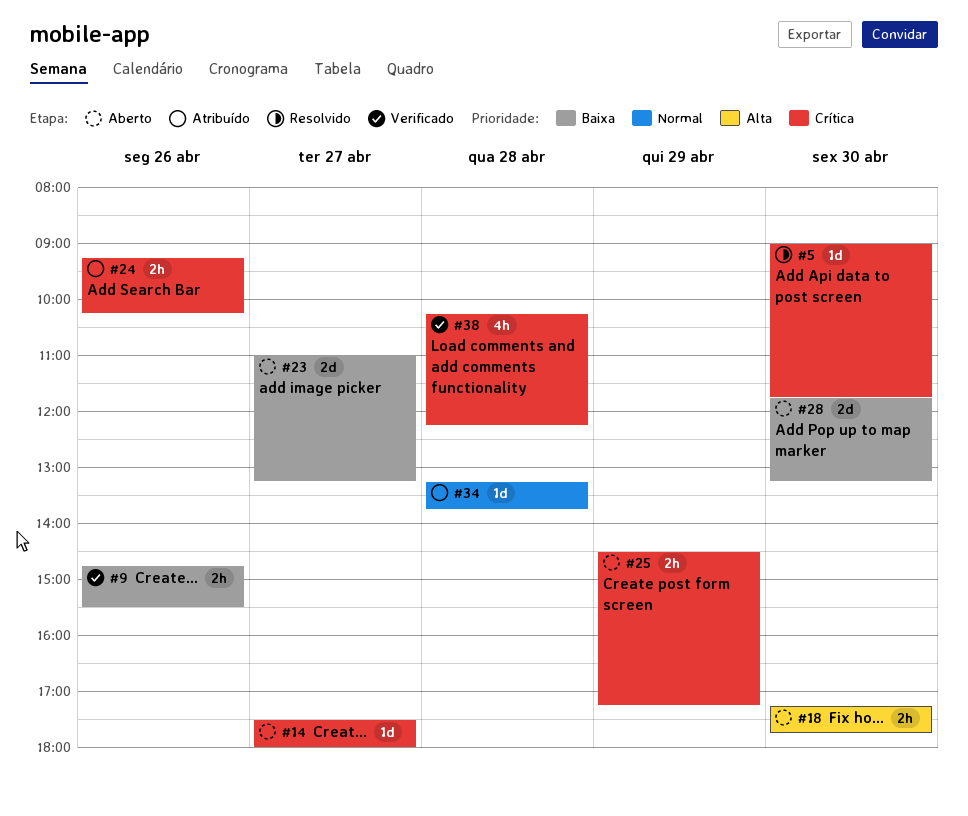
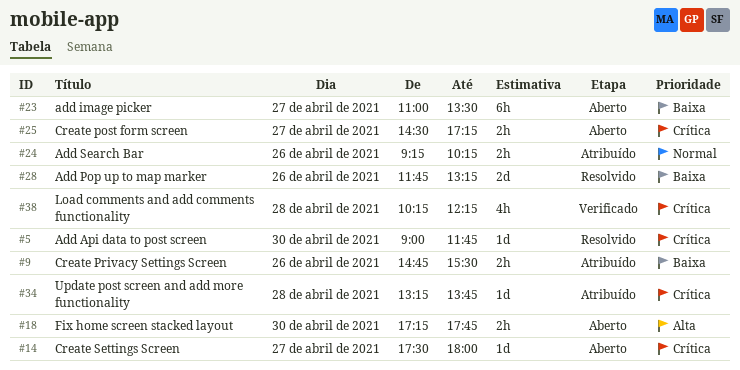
#9, status: Verificado -> Atribuído
#23, estimate: 2d -> 6h
#23, ends: 13:15 -> 13:30
#24, priority: Crítica -> Normal
#25, day: Apr 29 -> Apr 27
#28, status: Aberto -> Resolvido
#28, day: Apr 30 -> Apr 26
#34, priority: Normal -> Crítica

